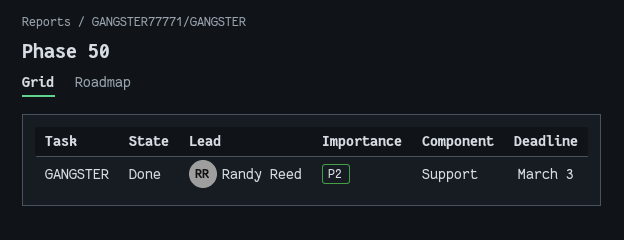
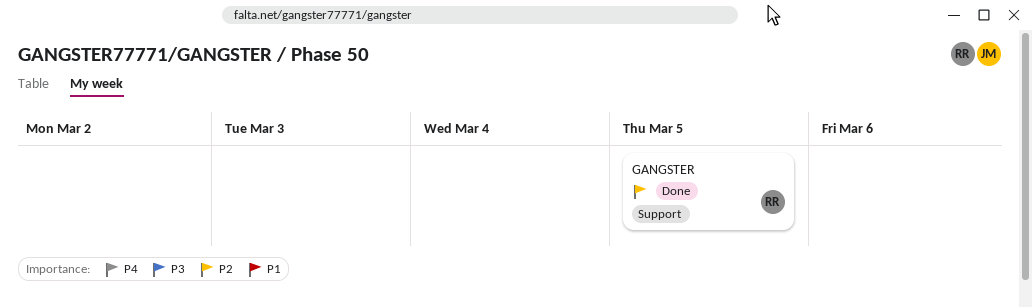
GANGSTER, due: Mar 3 -> Mar 5

